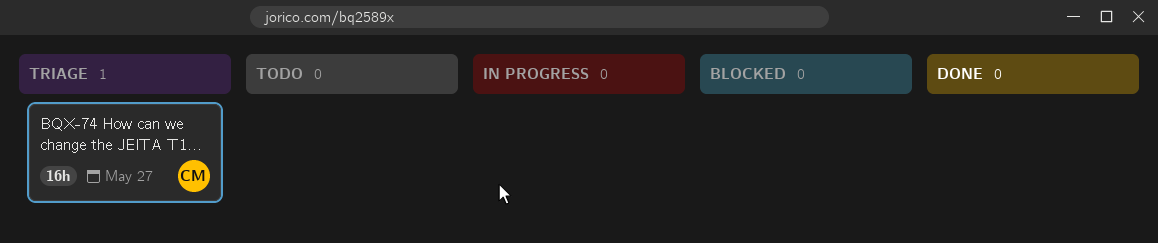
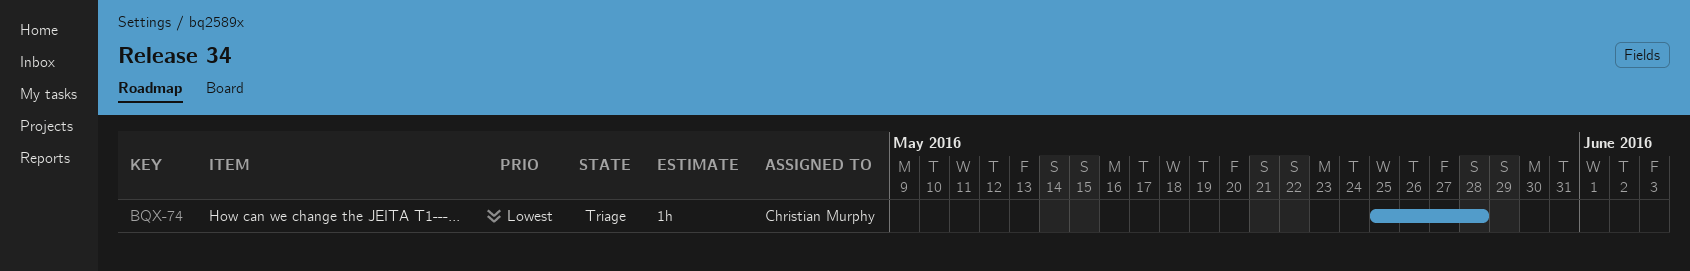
BQX-74, estimate: 16h -> 1h
BQX-74, due: May 27 -> May 28

